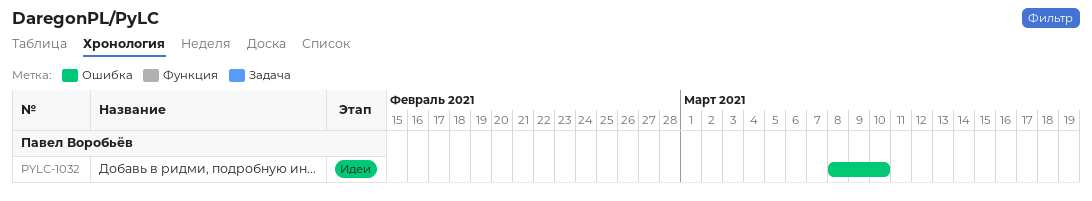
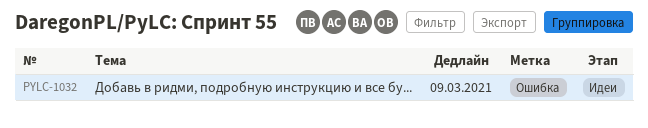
PYLC-1032, due: Mar 10 -> Mar 9

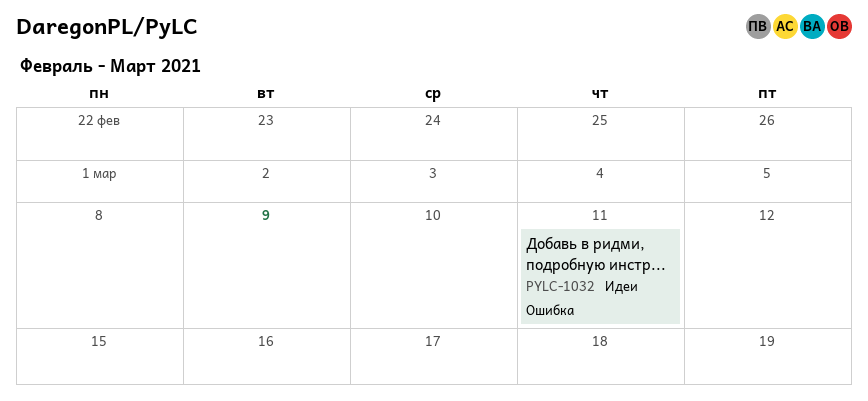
PYLC-1032, due: Mar 9 -> Mar 11

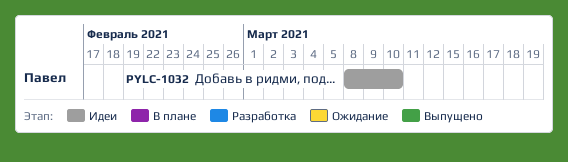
PYLC-1032, due: Mar 11 -> Mar 10

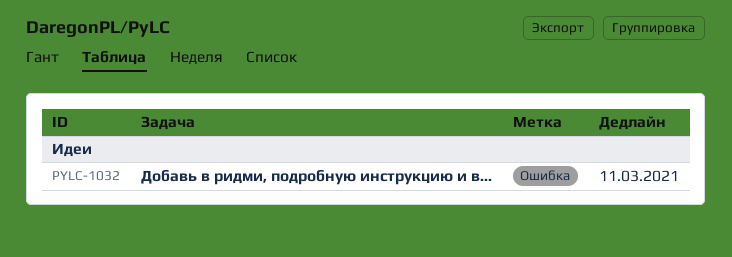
PYLC-1032, due: Mar 10 -> Mar 11

